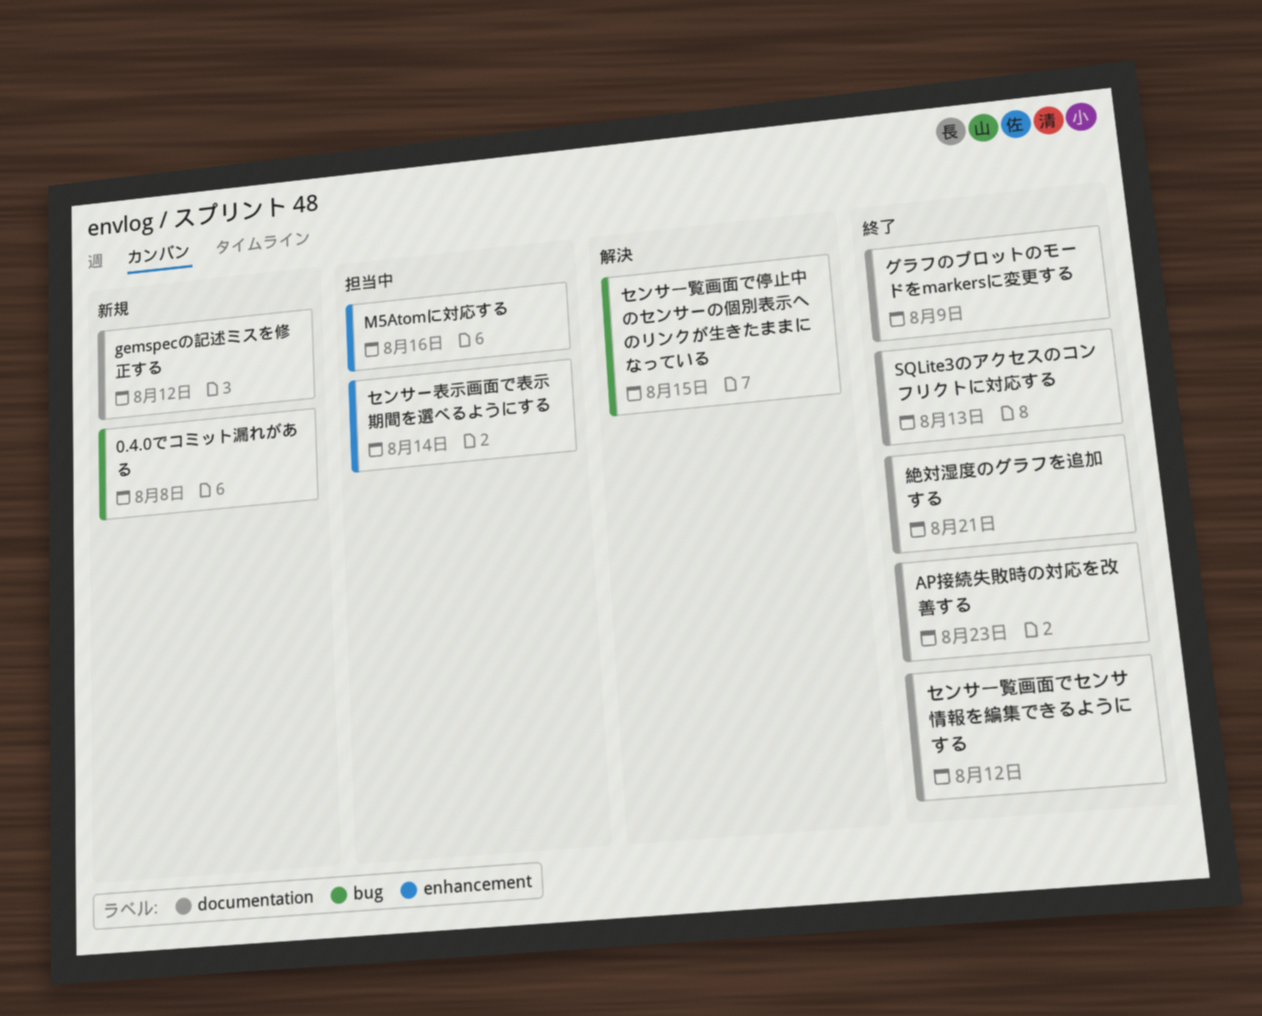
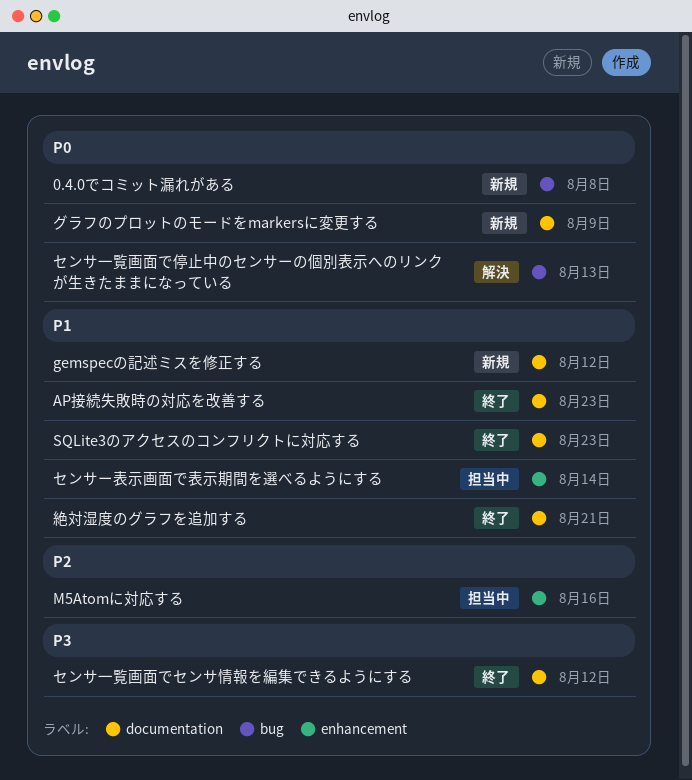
SQLite3のアクセスのコンフリクトに対応する, due: Aug 13 -> Aug 23
グラフのプロットのモードをmarkersに変更する, status: 終了 -> 新規
センサ一覧画面で停止中のセンサーの個別表示へのリンクが生きたままになっている, due: Aug 15 -> Aug 13

